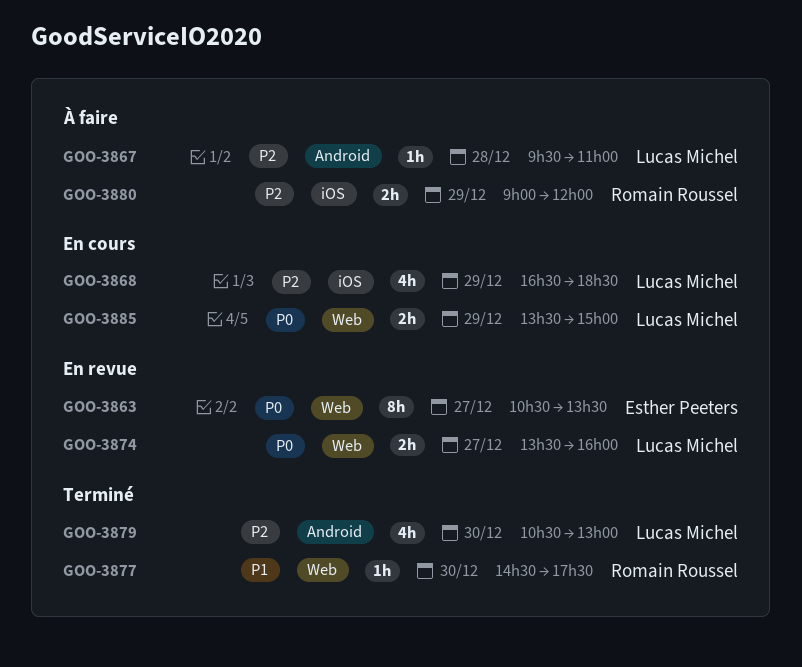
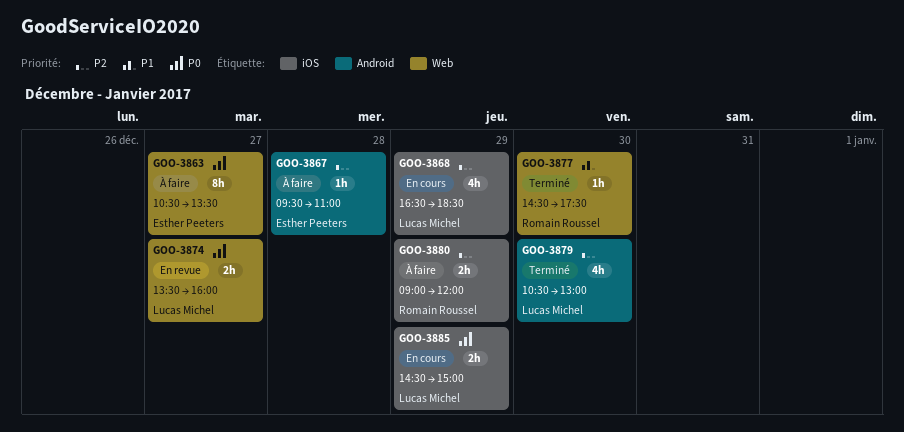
GOO-3863, status: En revue -> À faire
GOO-3867, owner: Lucas Michel -> Esther Peeters
GOO-3885, label: Web -> iOS
GOO-3885, begins: 13:30 -> 14:30

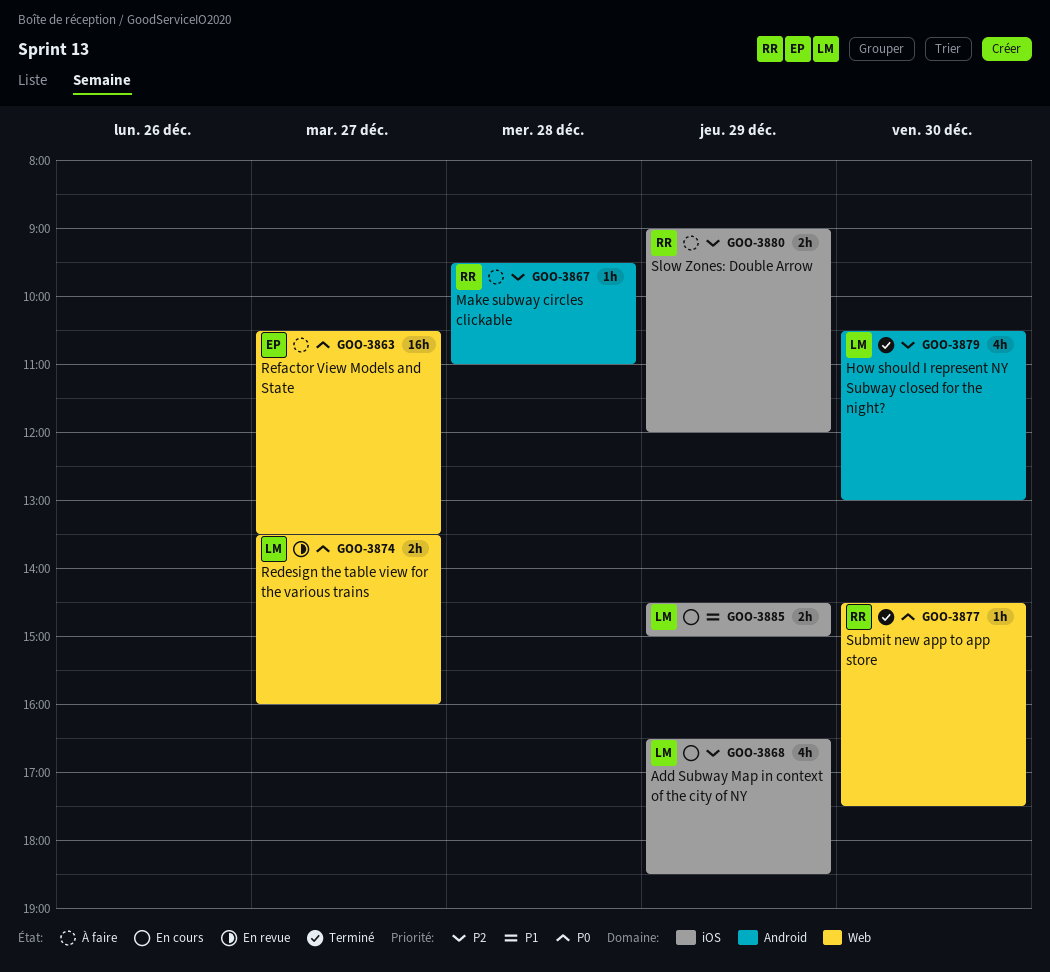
GOO-3863, estimate: 8h -> 16h
GOO-3867, owner: Esther Peeters -> Romain Roussel
GOO-3877, priority: P1 -> P0
GOO-3885, priority: P0 -> P1

